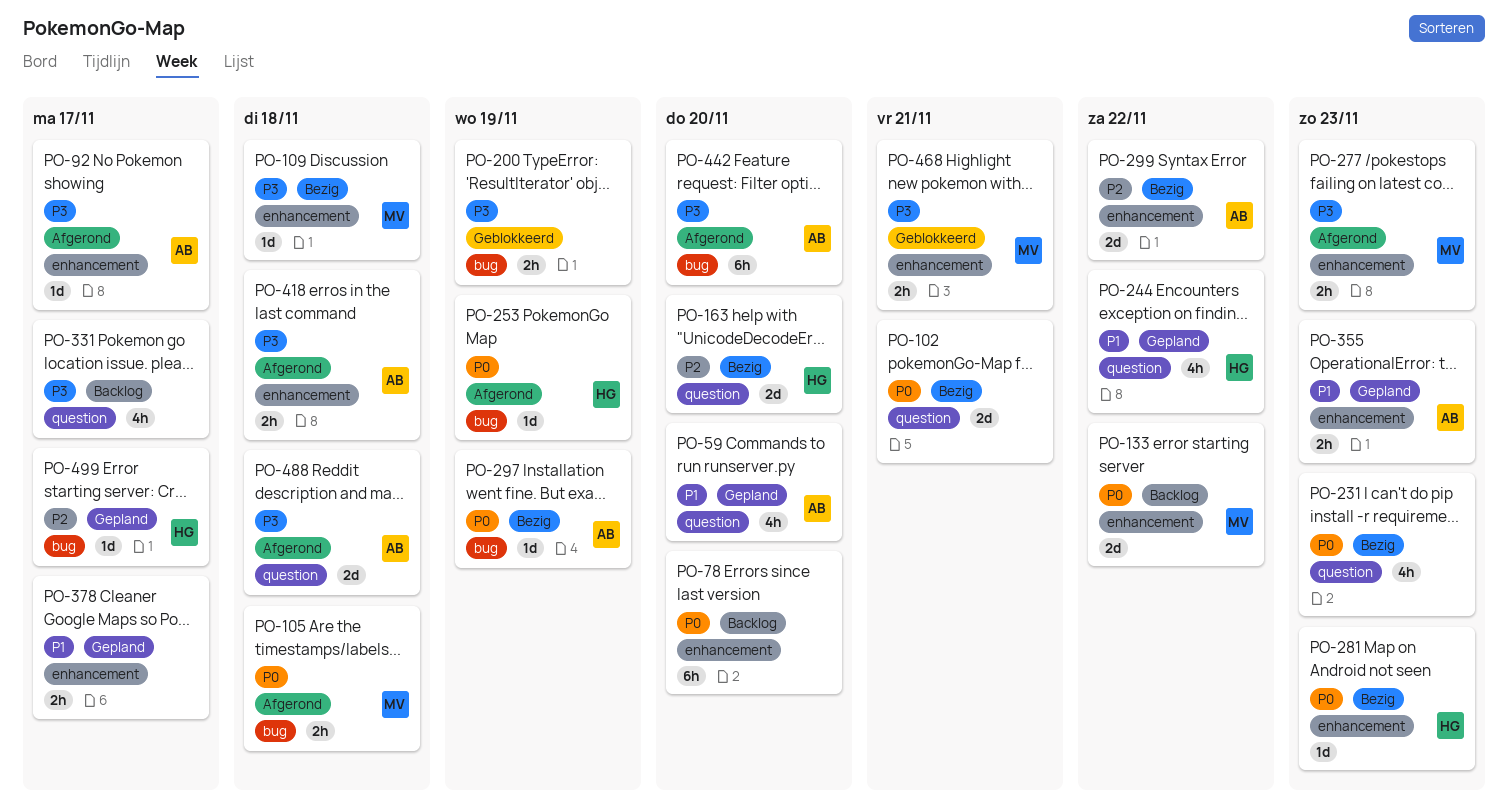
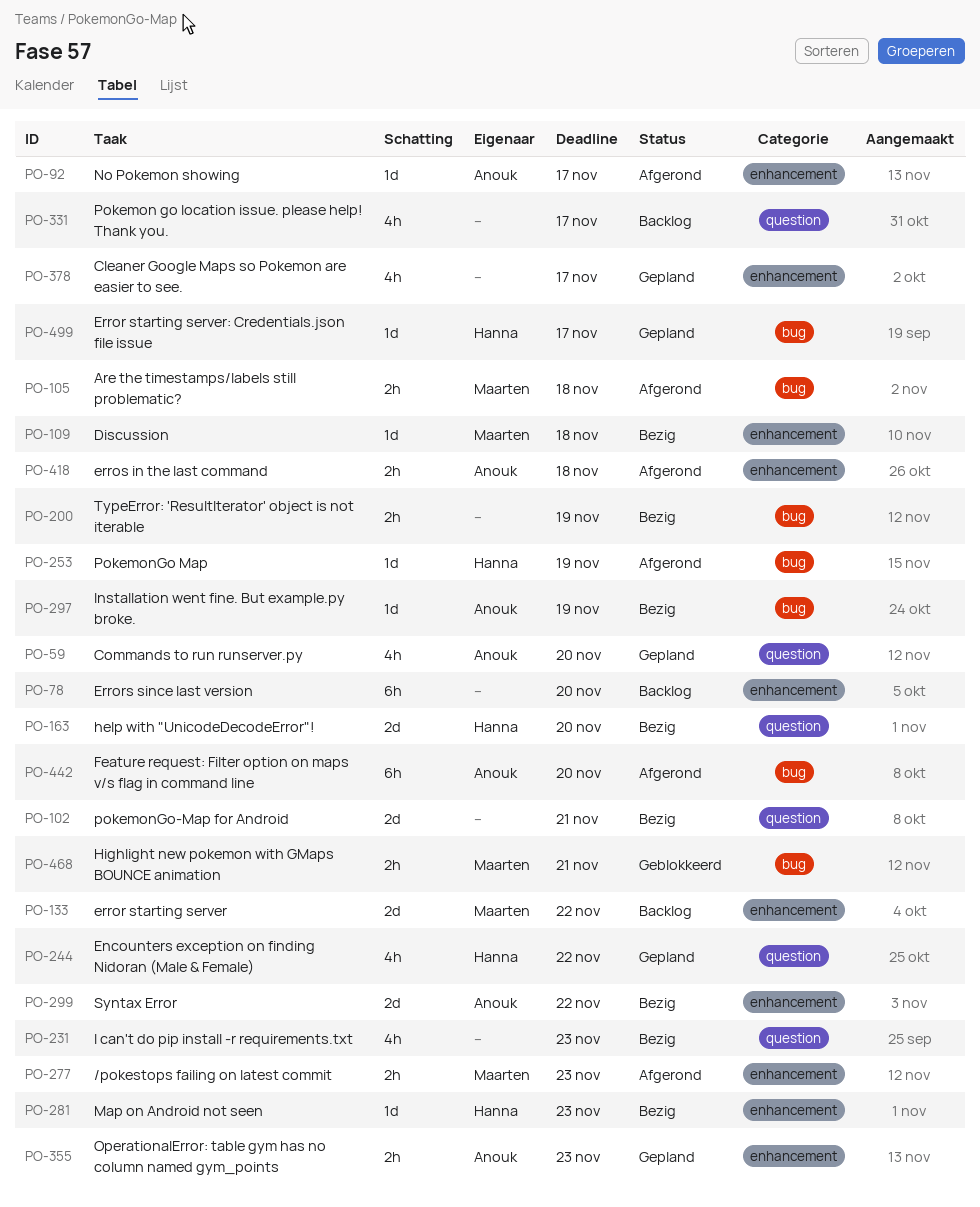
PO-200, status: Geblokkeerd -> Bezig
PO-378, estimate: 2h -> 4h
PO-468, label: enhancement -> bug
PO-488: present -> none

